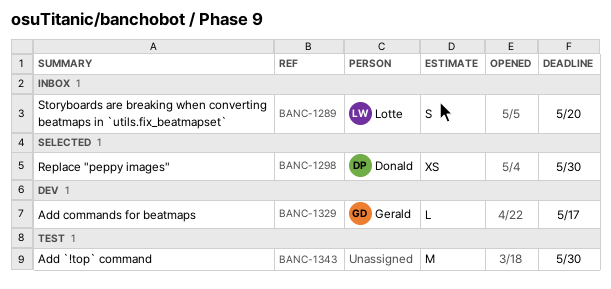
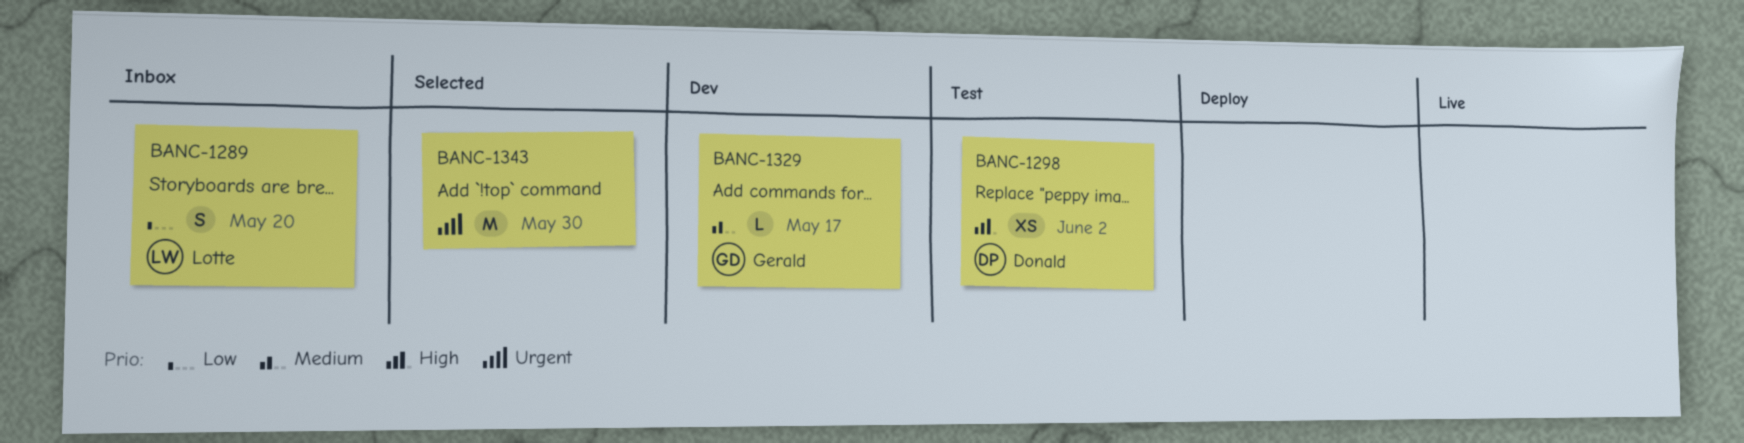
BANC-1298, status: Selected -> Test
BANC-1298, due: May 30 -> Jun 2
BANC-1343, status: Test -> Selected

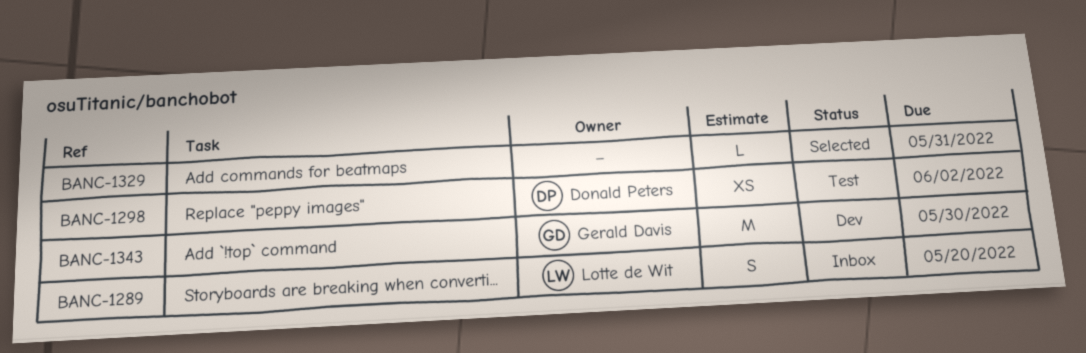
BANC-1329, status: Dev -> Selected
BANC-1329, owner: Gerald Davis -> none
BANC-1329, due: May 17 -> May 31
BANC-1343, status: Selected -> Dev
BANC-1343, owner: none -> Gerald Davis

